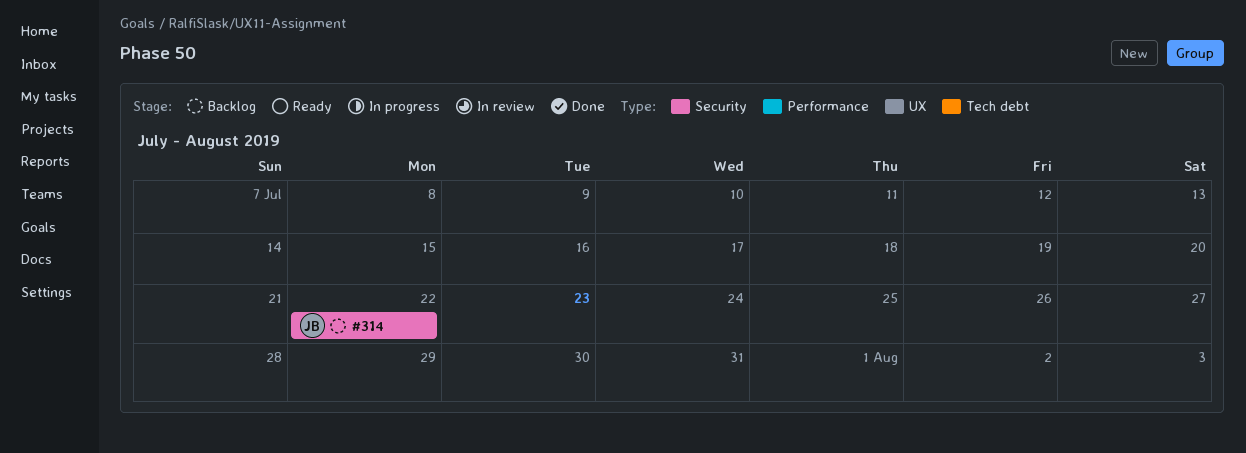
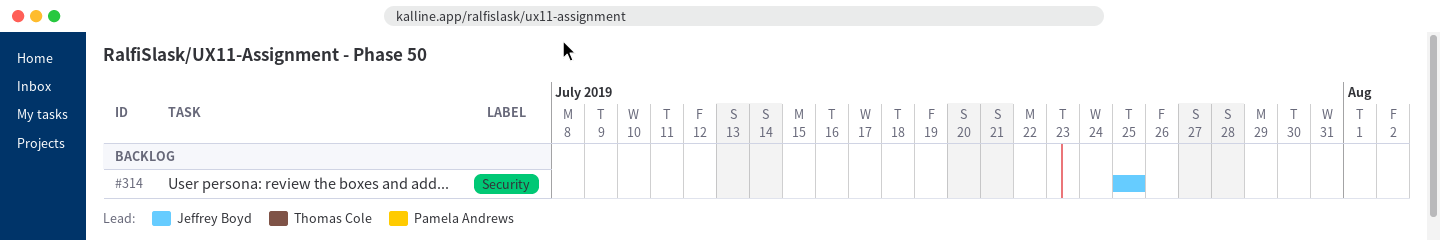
#314, start: Jul 22 -> Jul 25
#314, due: Jul 22 -> Jul 25

